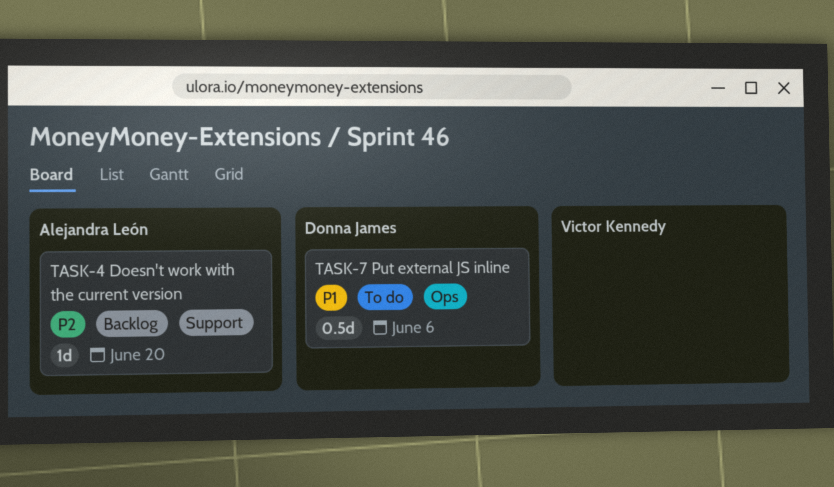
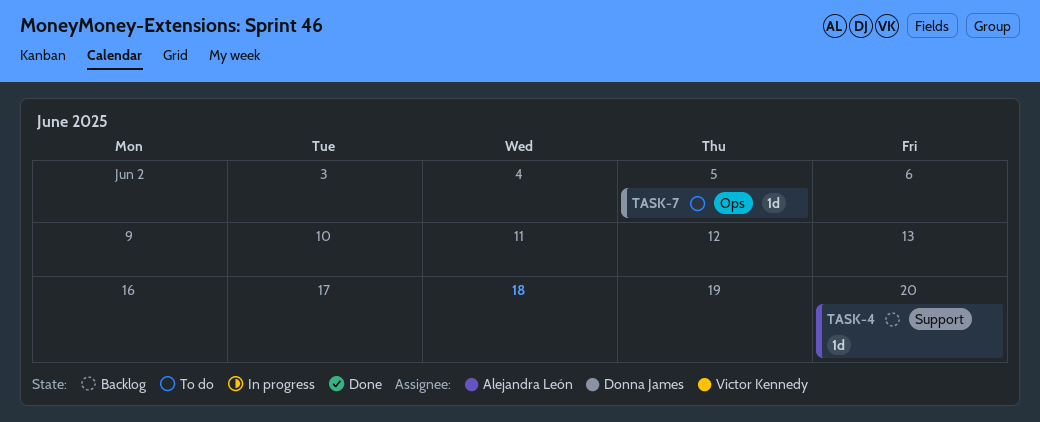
TASK-7, estimate: 0.5d -> 1d
TASK-7, due: Jun 6 -> Jun 5

